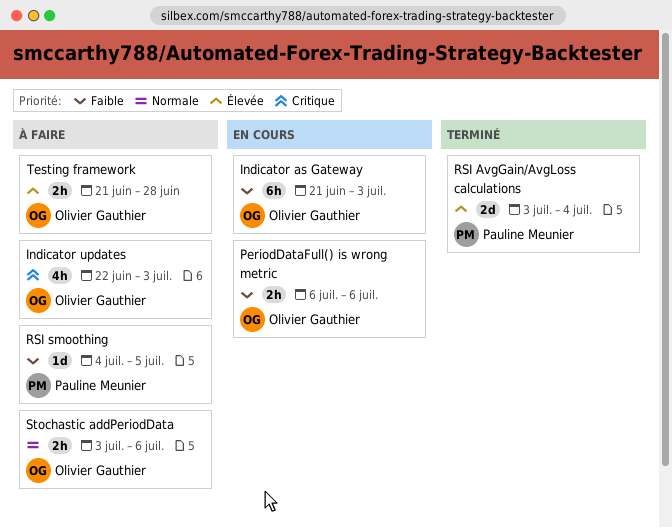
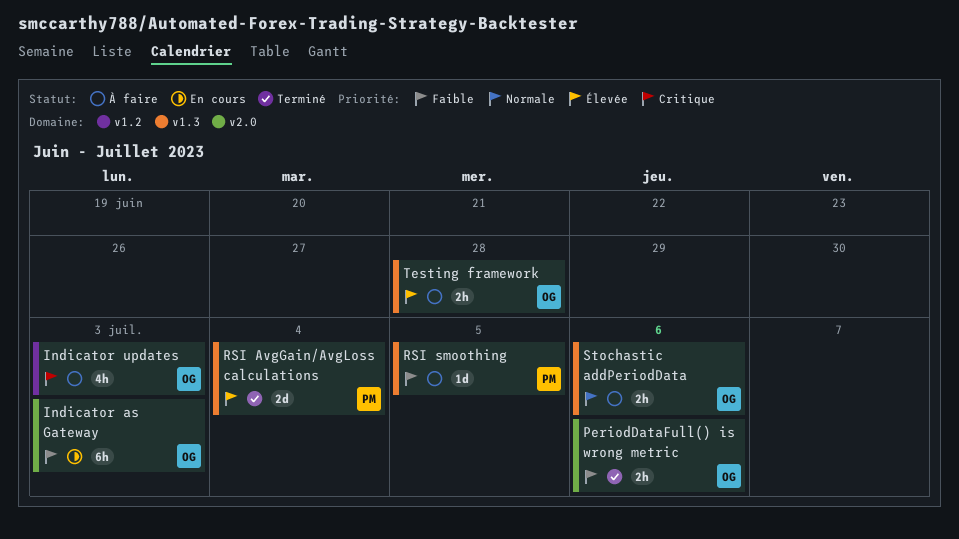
PeriodDataFull() is wrong metric, status: En cours -> Terminé

